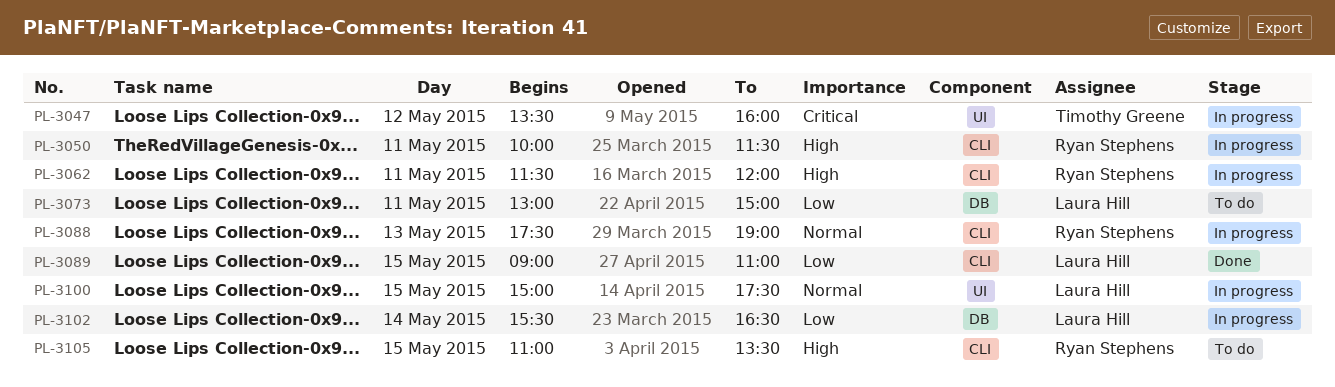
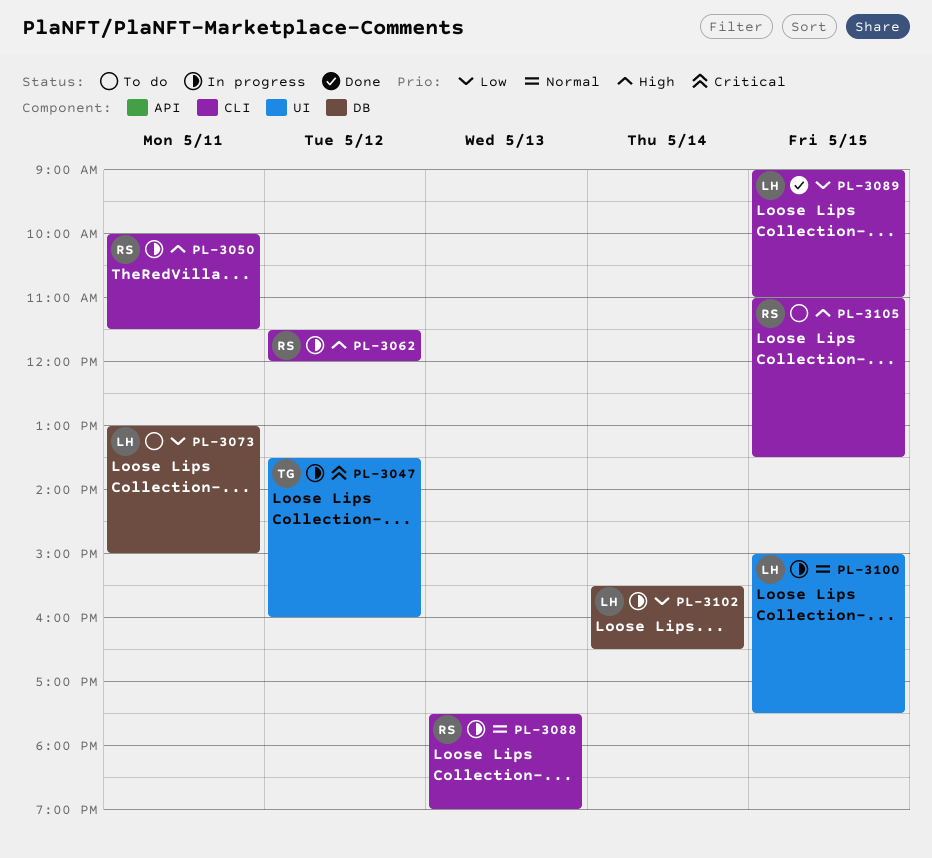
PL-3062, day: May 11 -> May 12

